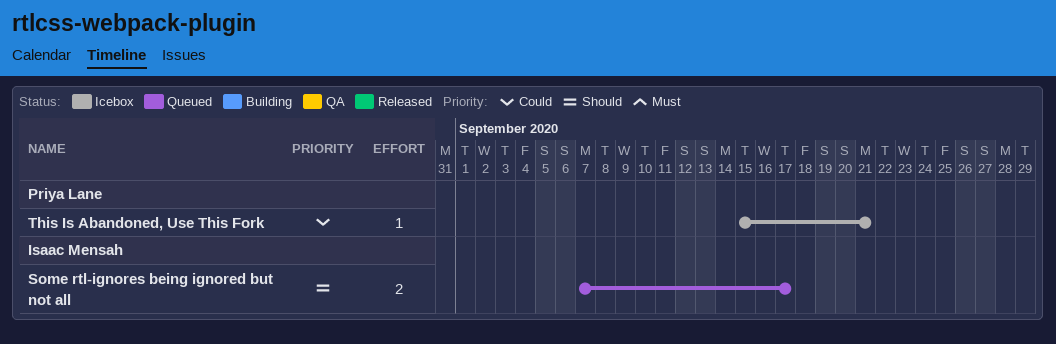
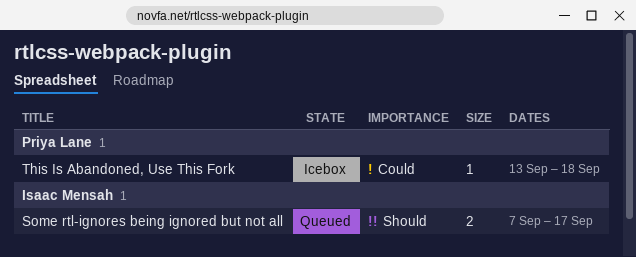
This Is Abandoned, Use This Fork, start: Sep 15 -> Sep 13
This Is Abandoned, Use This Fork, due: Sep 21 -> Sep 18

